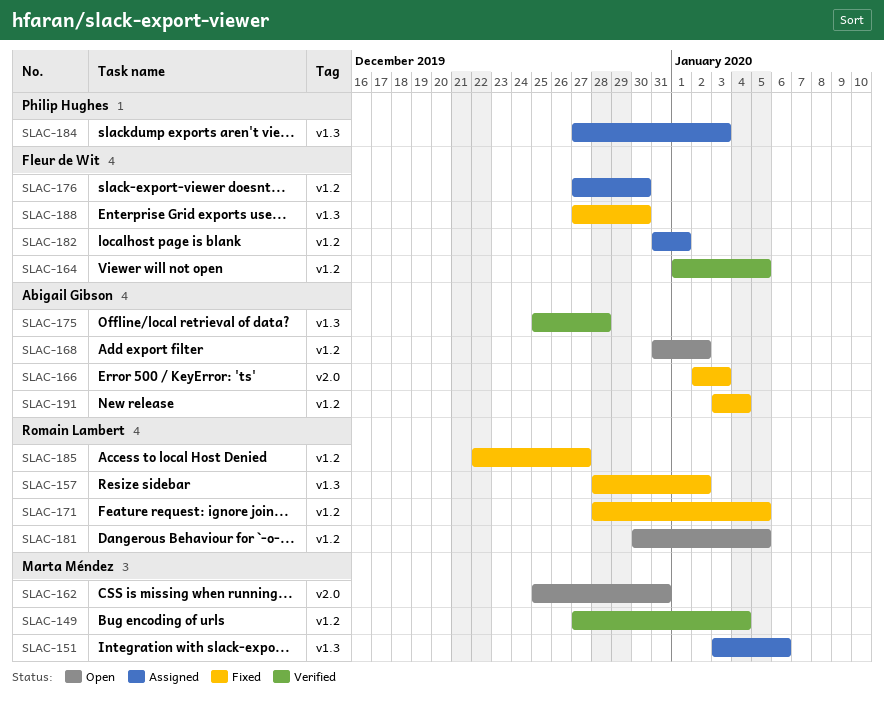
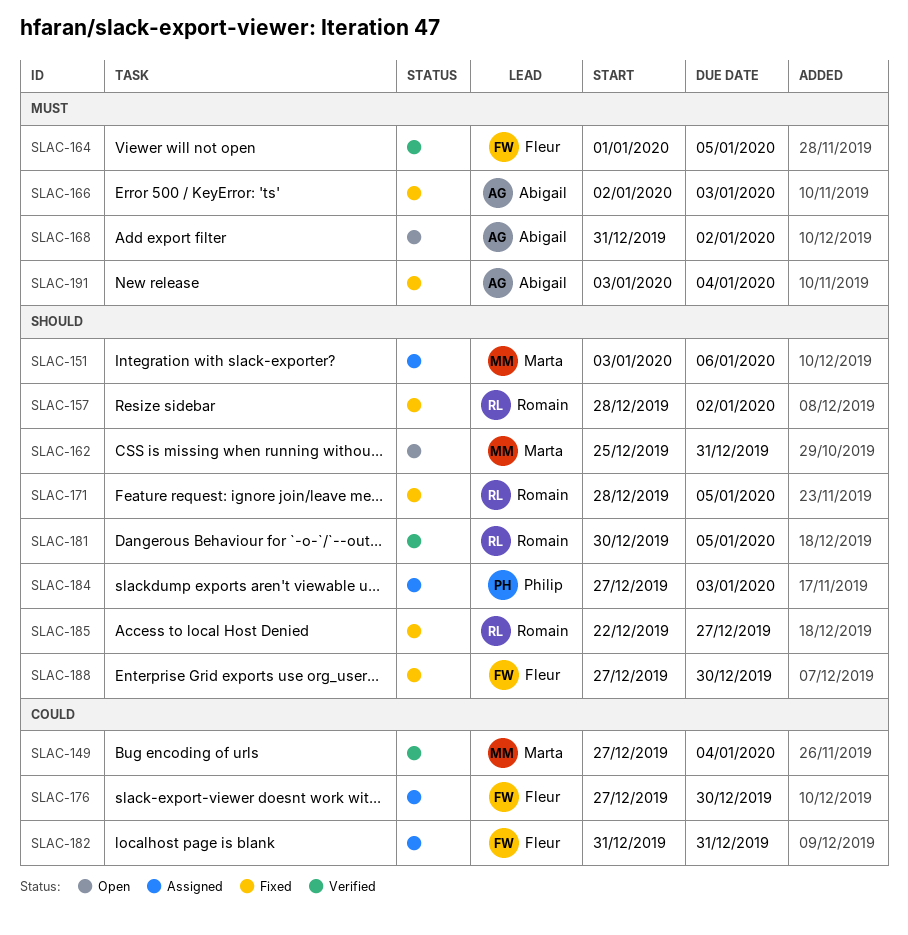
SLAC-175: present -> none
SLAC-181, status: Open -> Verified
SLAC-182, due: Jan 1 -> Dec 31

